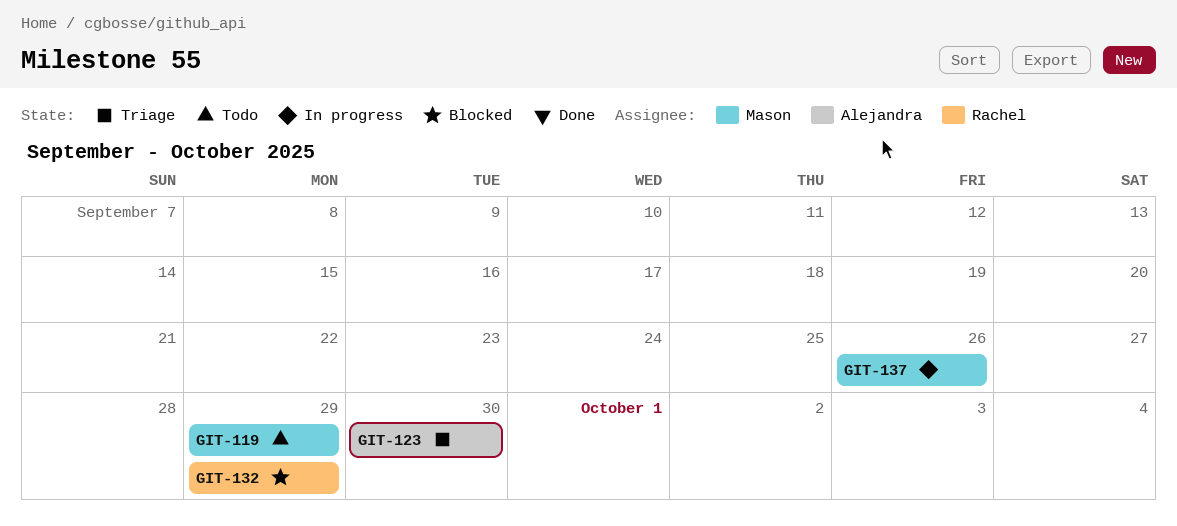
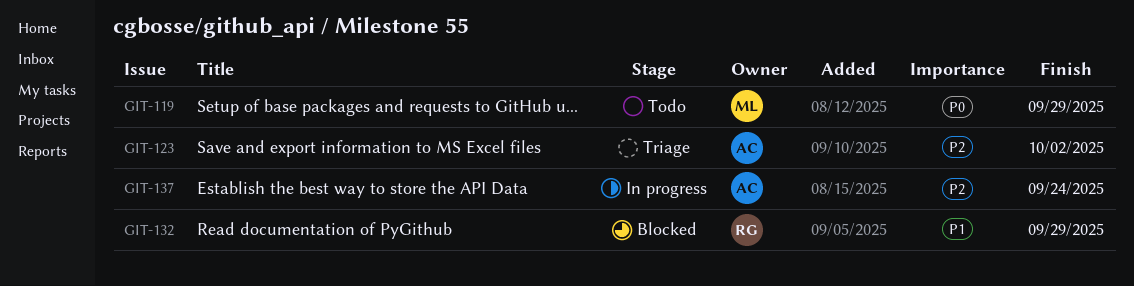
GIT-123, due: Sep 30 -> Oct 2
GIT-137, owner: Mason -> Alejandra
GIT-137, due: Sep 26 -> Sep 24

